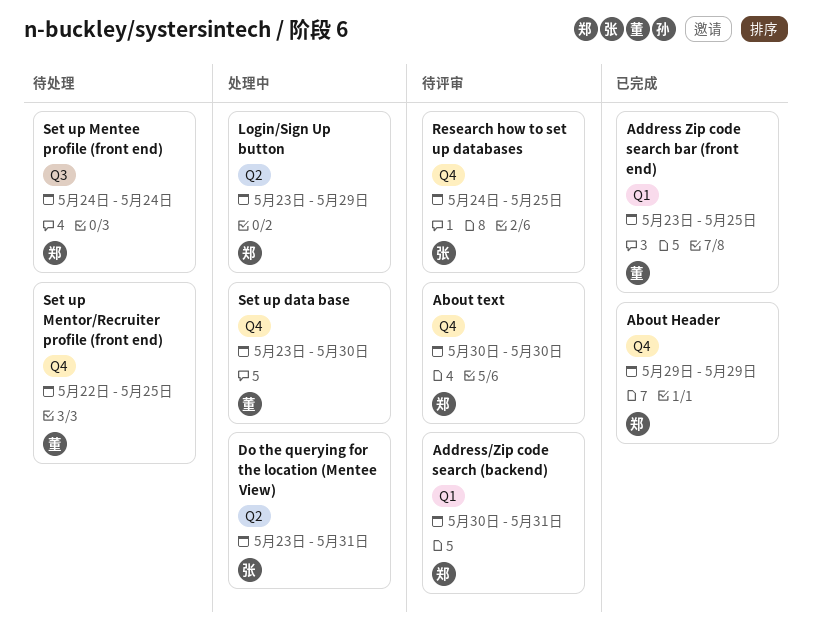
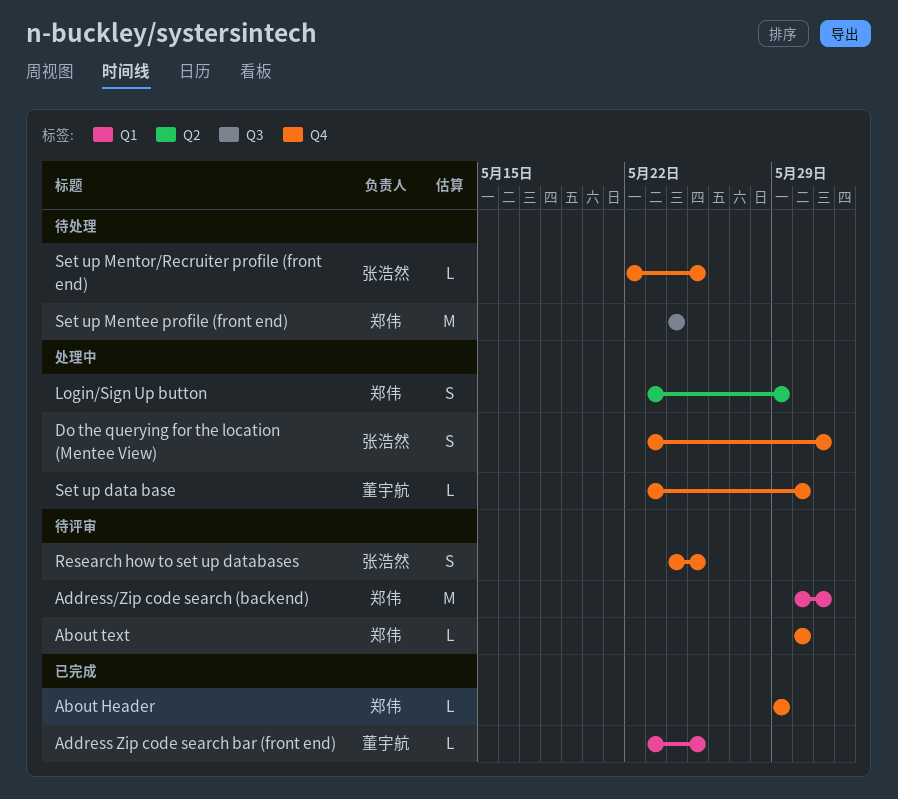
Do the querying for the location (Mentee View), label: Q2 -> Q4
Set up Mentor/Recruiter profile (front end), owner: 董宇航 -> 张浩然

